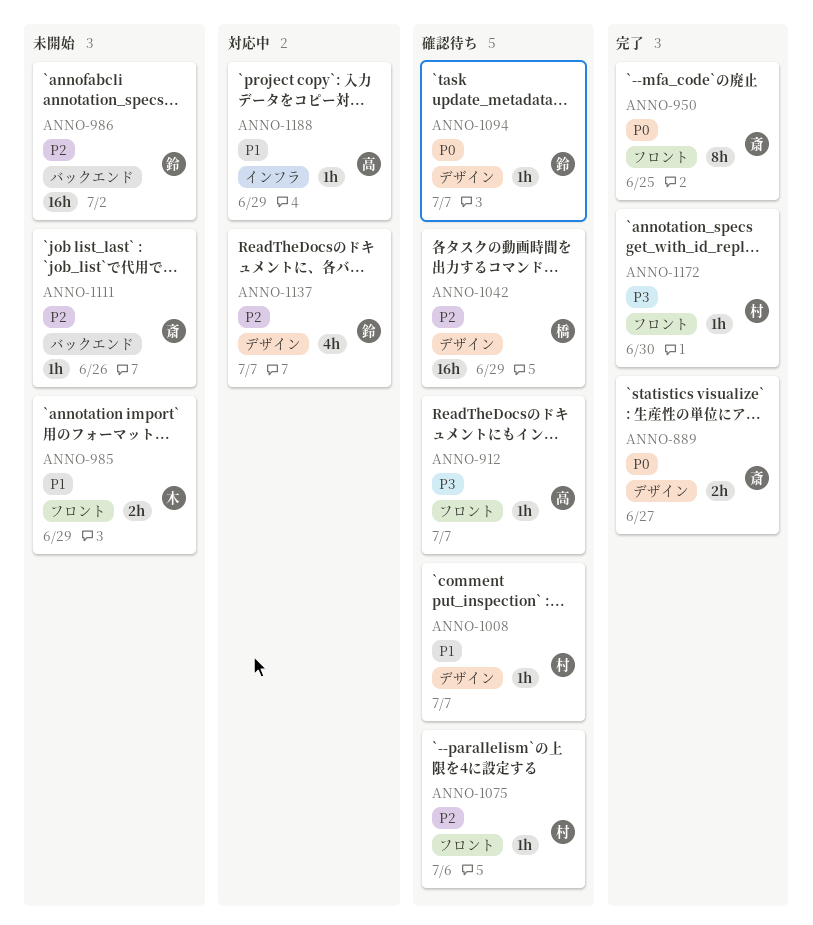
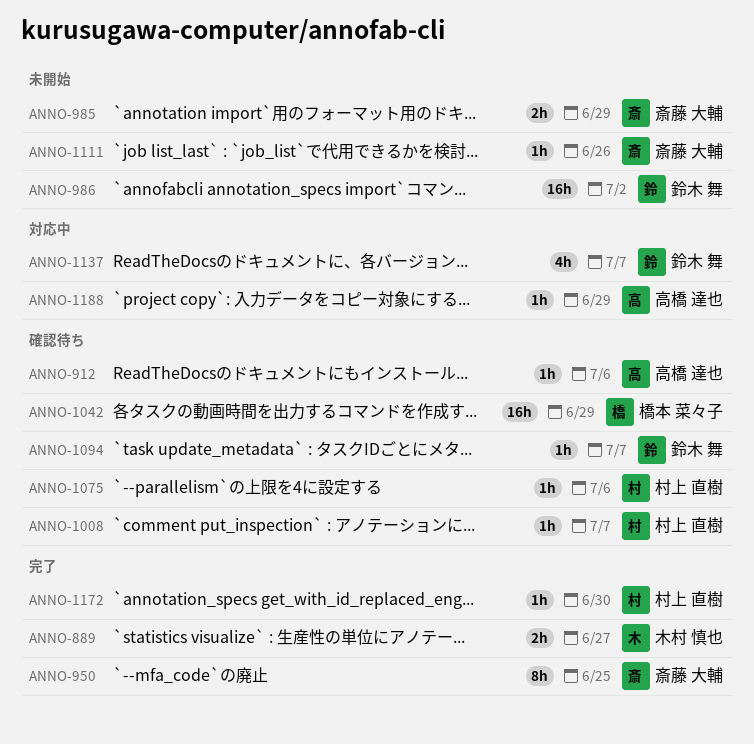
ANNO-889, owner: 斎藤 大輔 -> 木村 慎也
ANNO-912, due: Jul 7 -> Jul 6
ANNO-985, owner: 木村 慎也 -> 斎藤 大輔

